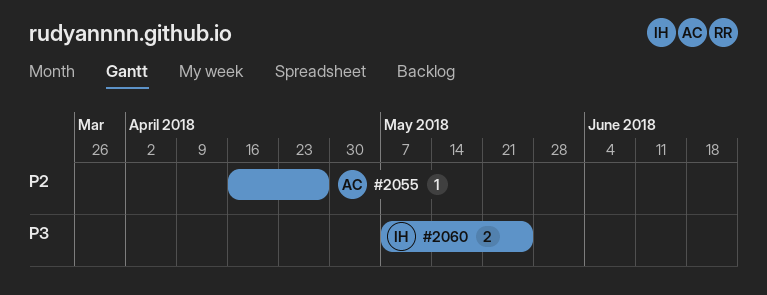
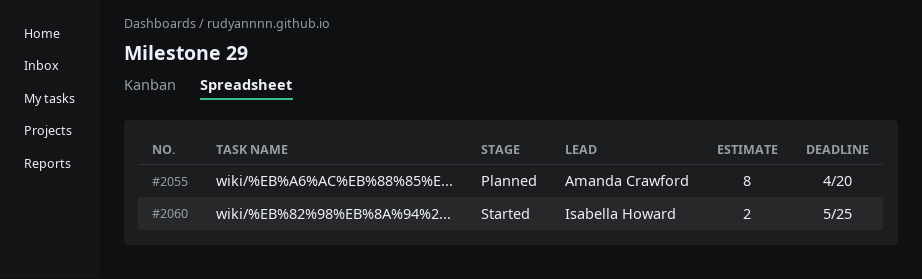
#2055, estimate: 1 -> 8
#2055, due: Apr 27 -> Apr 20

